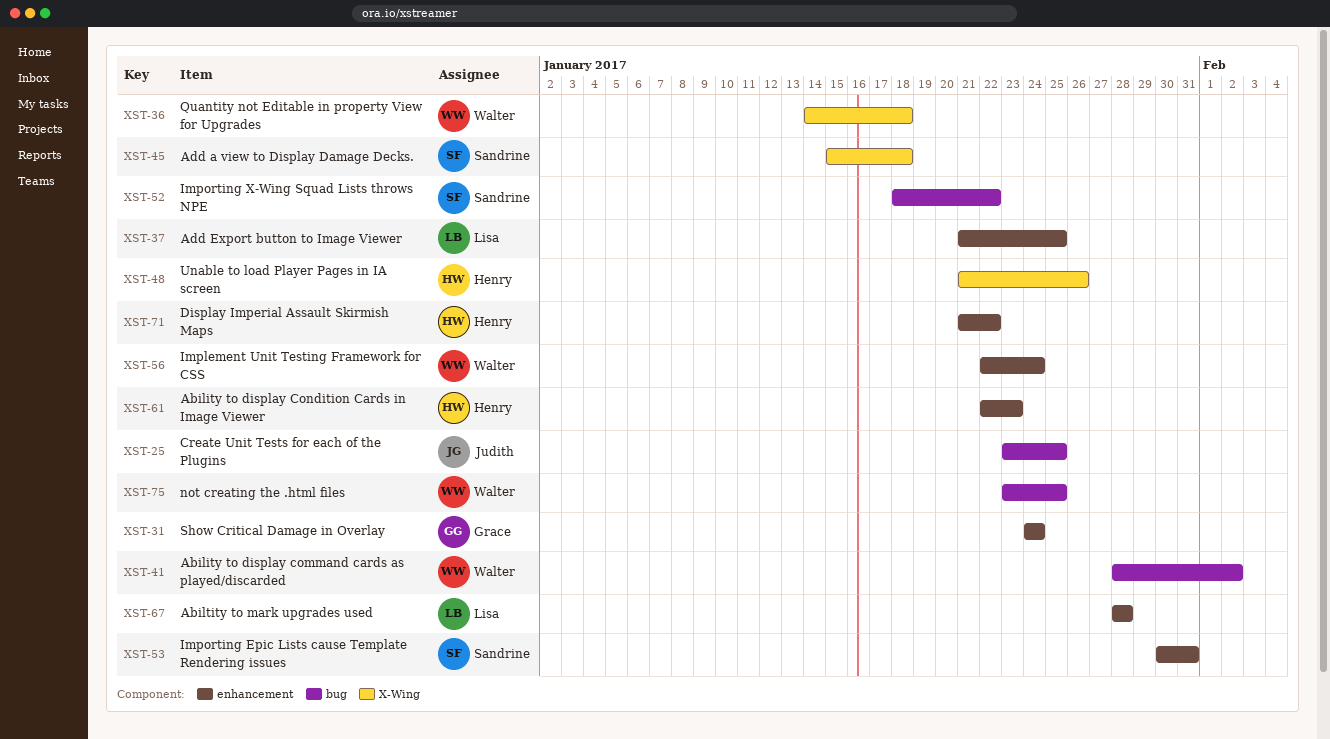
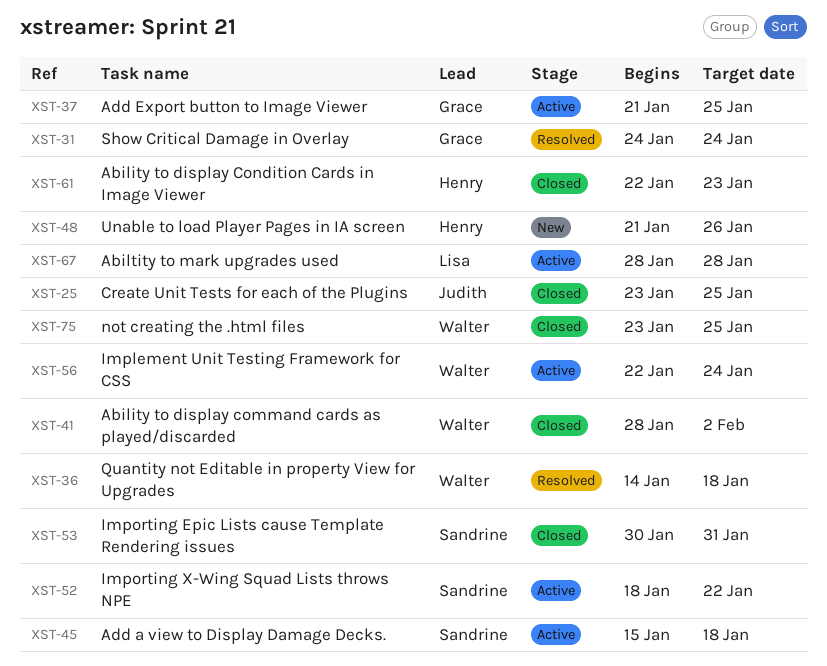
XST-37, owner: Lisa -> Grace
XST-71: present -> none

